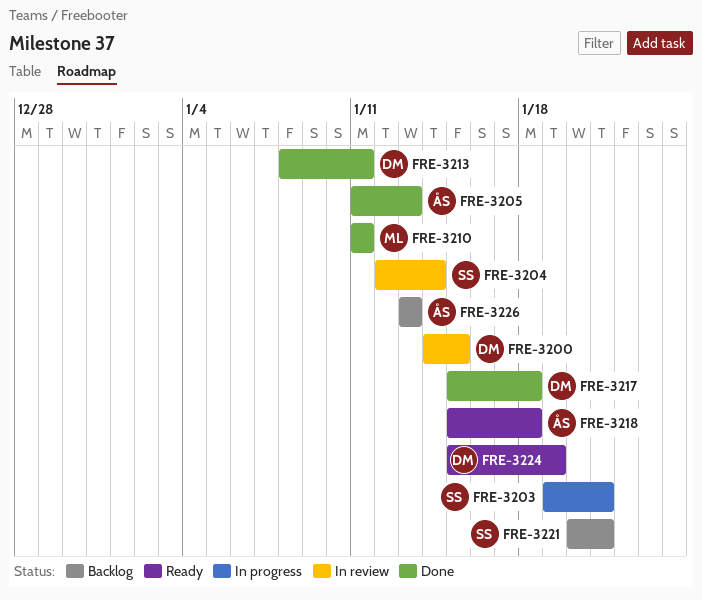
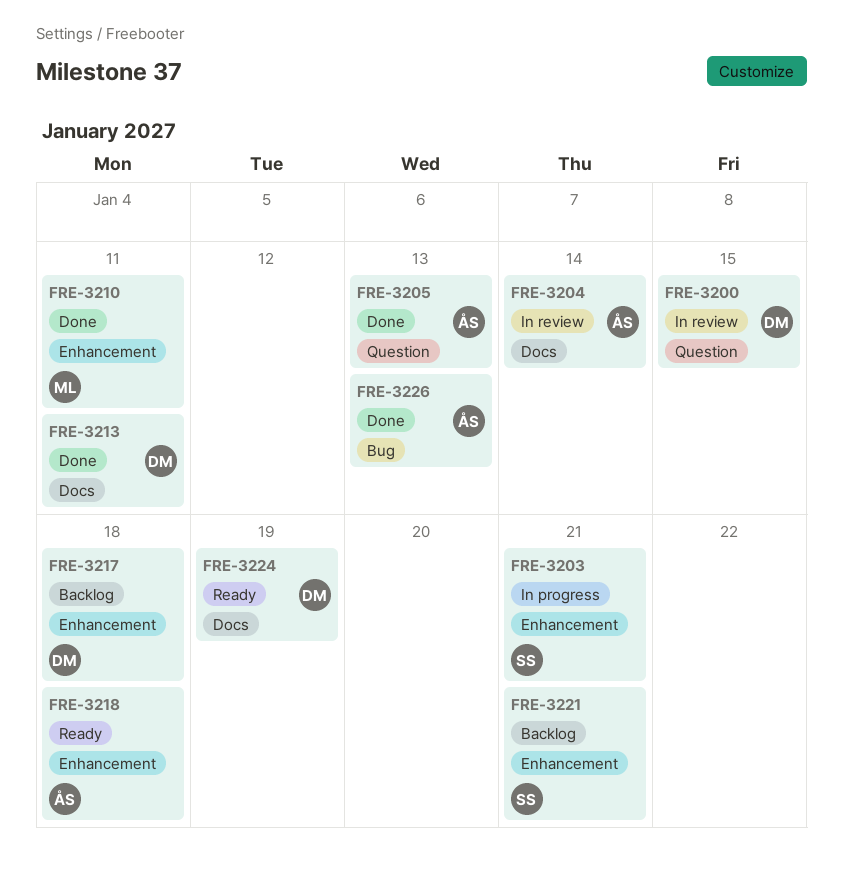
FRE-3204, owner: SS -> ÅS
FRE-3217, status: Done -> Backlog
FRE-3226, status: Backlog -> Done

